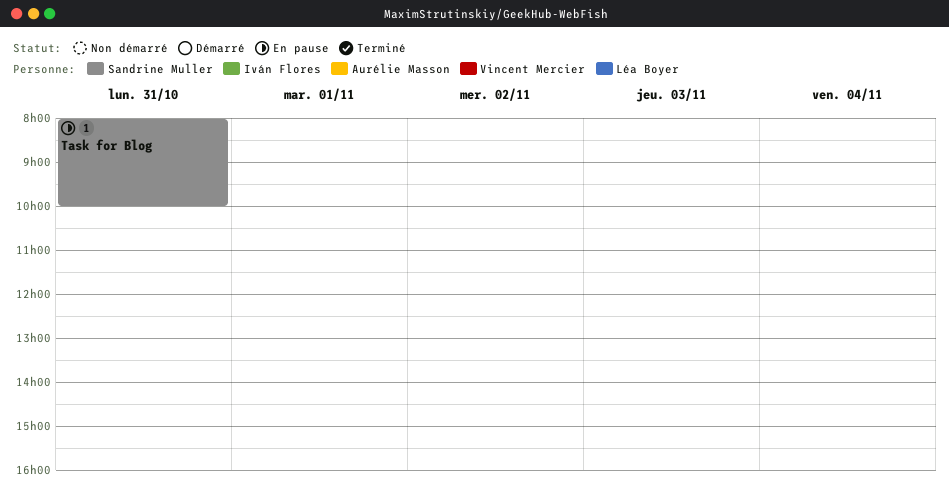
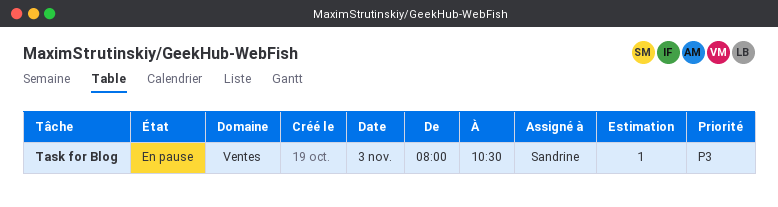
Task for Blog, day: Oct 31 -> Nov 3
Task for Blog, ends: 10:00 -> 10:30

